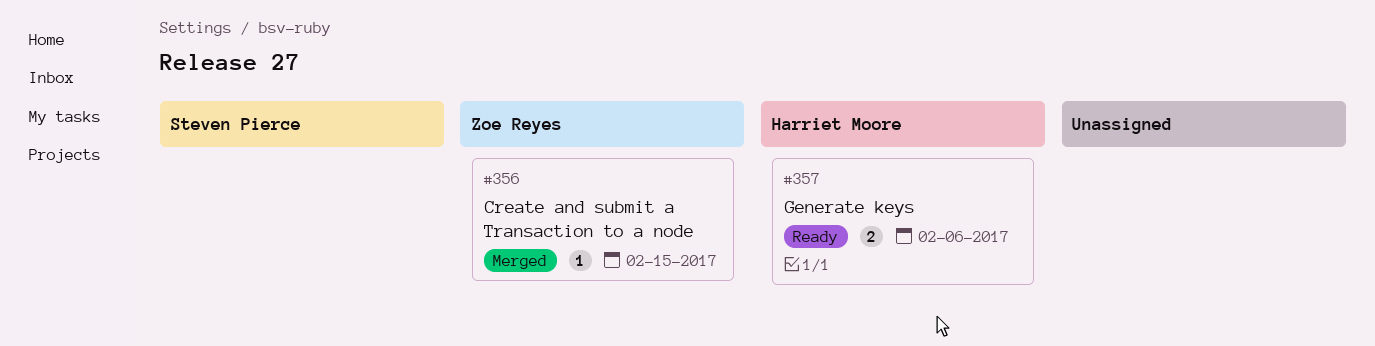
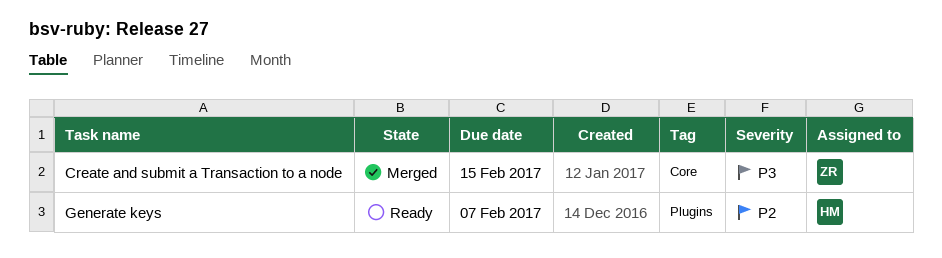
Generate keys, due: Feb 6 -> Feb 7

